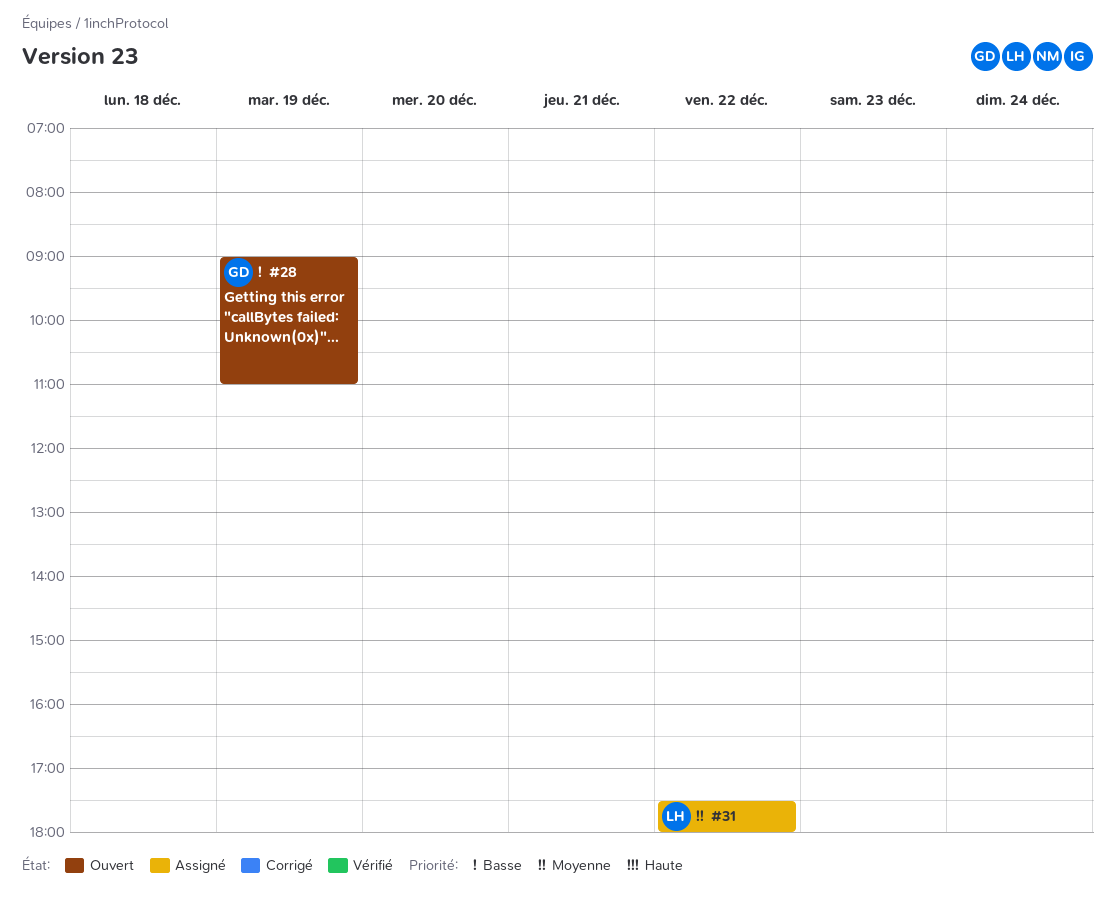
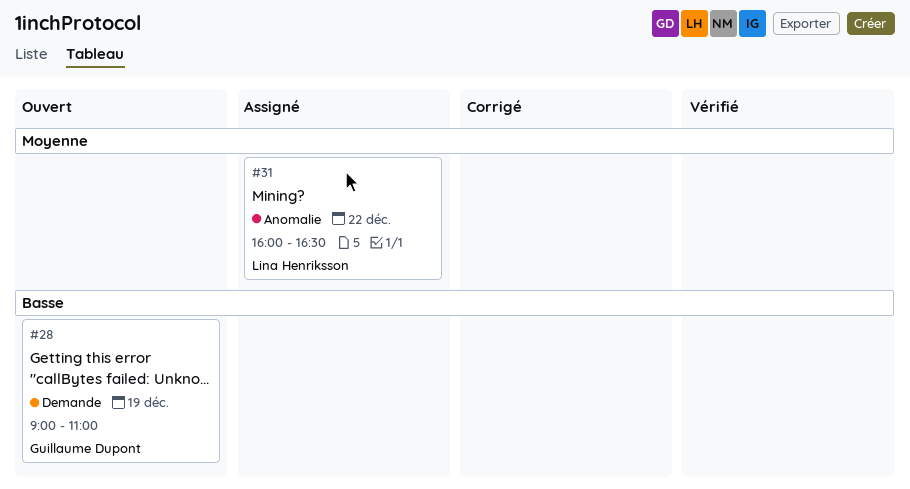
#31, begins: 17:30 -> 16:00
#31, ends: 18:00 -> 16:30

